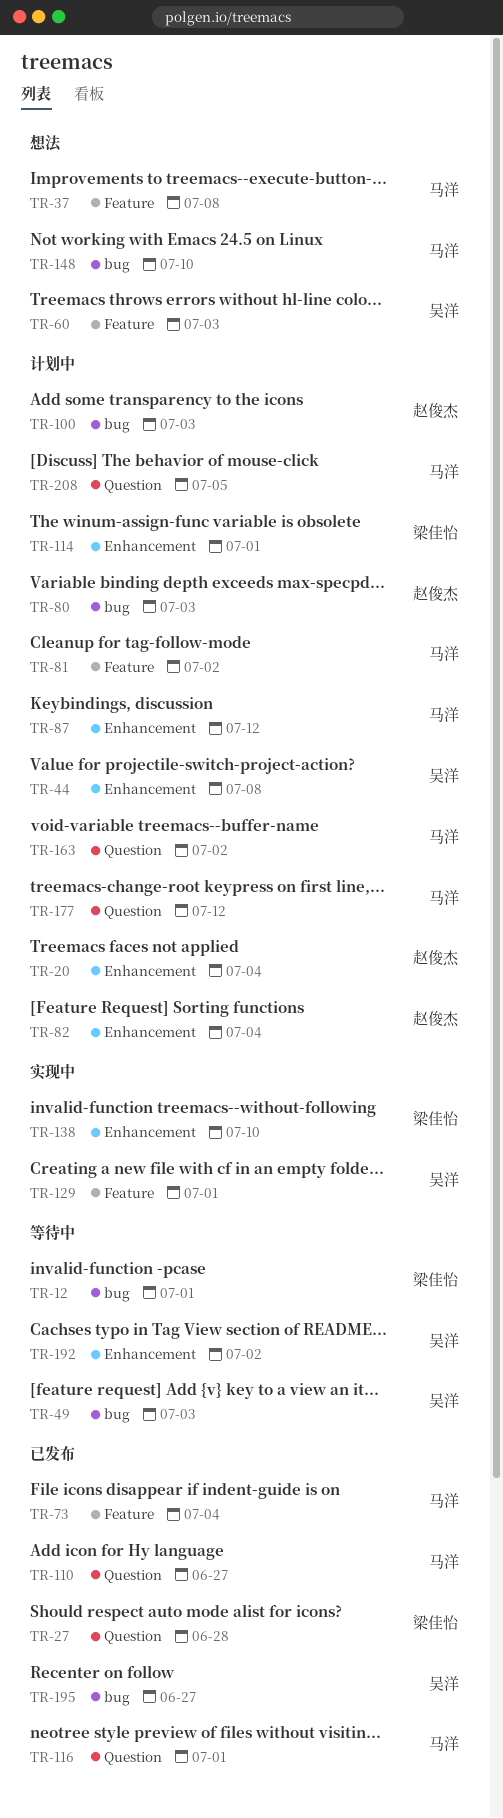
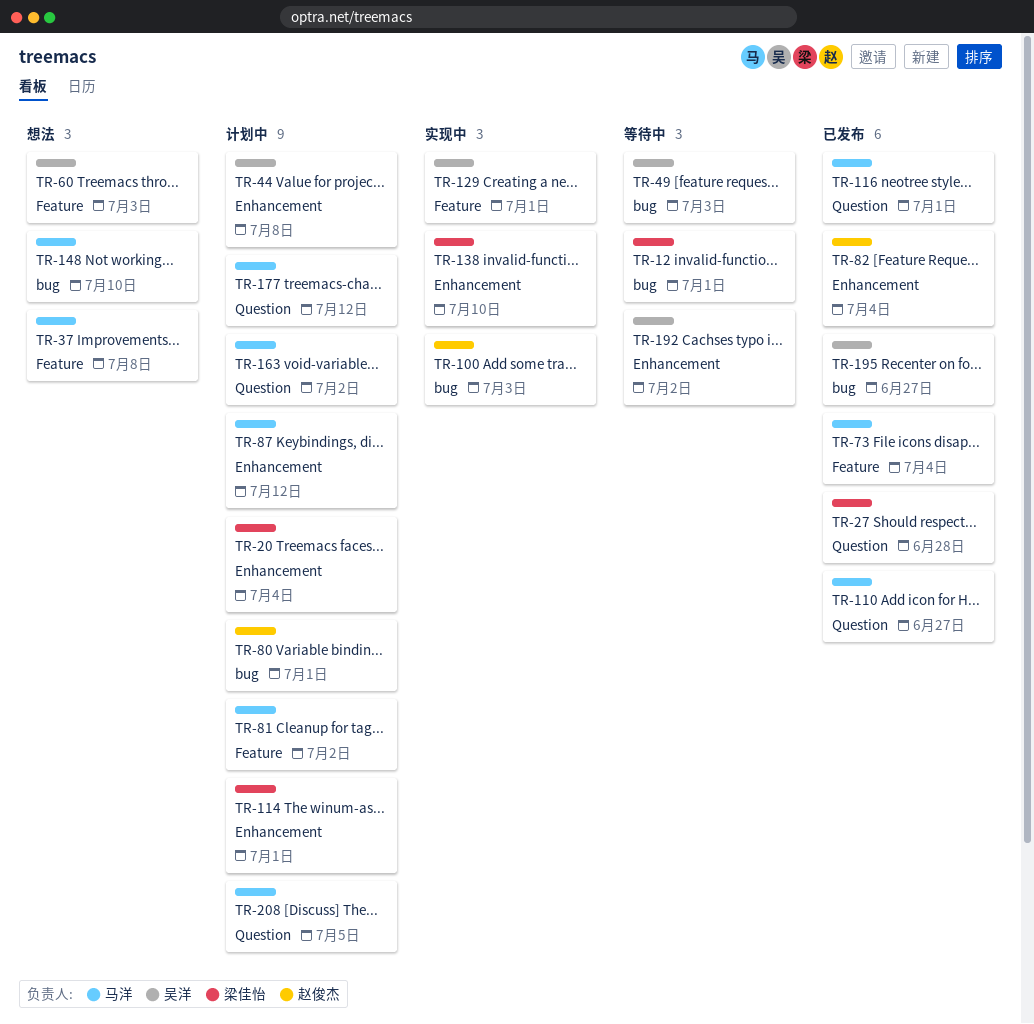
TR-20, owner: 赵俊杰 -> 梁佳怡
TR-80, due: Jul 3 -> Jul 1
TR-82, status: 计划中 -> 已发布
TR-100, status: 计划中 -> 实现中

